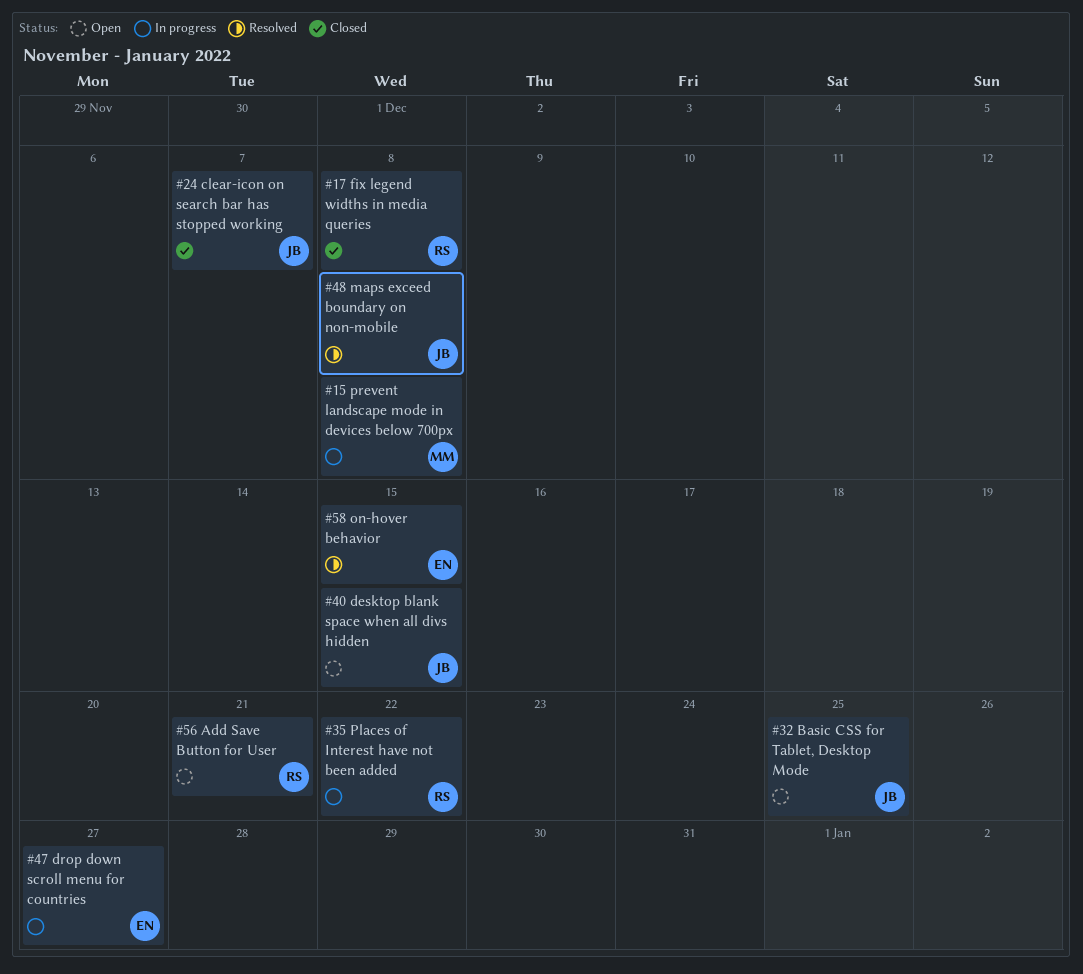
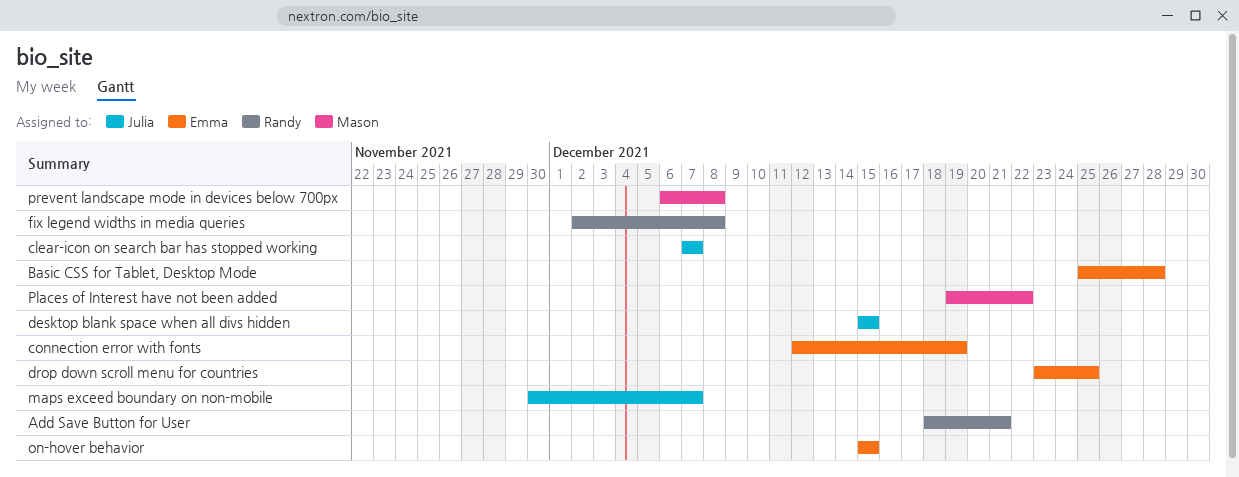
Basic CSS for Tablet, Desktop Mode, owner: Julia -> Emma
Basic CSS for Tablet, Desktop Mode, due: Dec 25 -> Dec 28
connection error with fonts: none -> present
drop down scroll menu for countries, due: Dec 27 -> Dec 25
maps exceed boundary on non-mobile, due: Dec 8 -> Dec 7
Places of Interest have not been added, owner: Randy -> Mason

